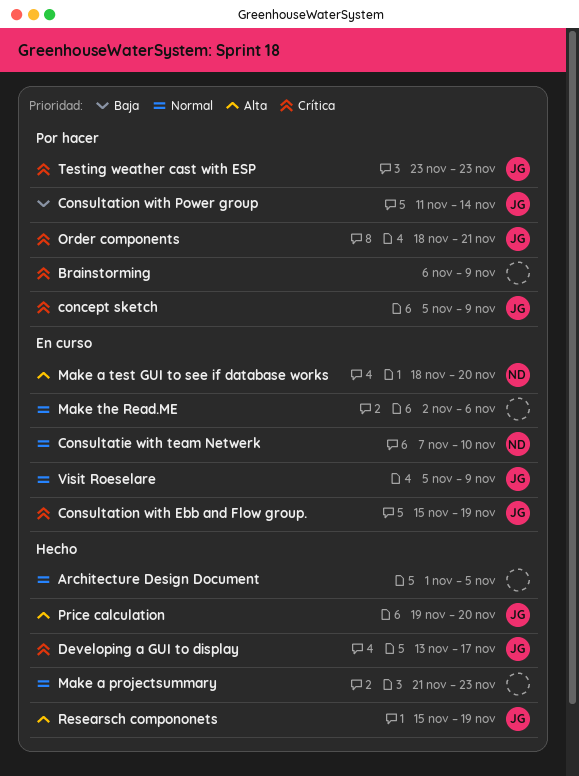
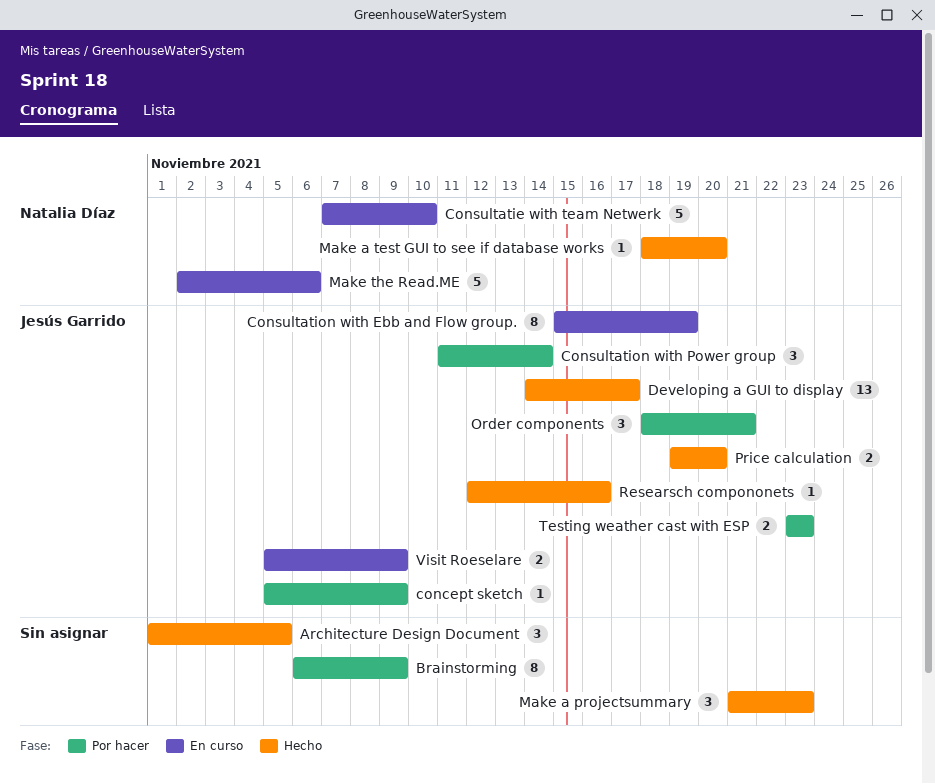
Developing a GUI to display, start: Nov 13 -> Nov 14
Make a test GUI to see if database works, status: En curso -> Hecho
Make the Read.ME, owner: none -> Natalia Díaz
Researsch compononets, start: Nov 15 -> Nov 12
Researsch compononets, due: Nov 19 -> Nov 16

